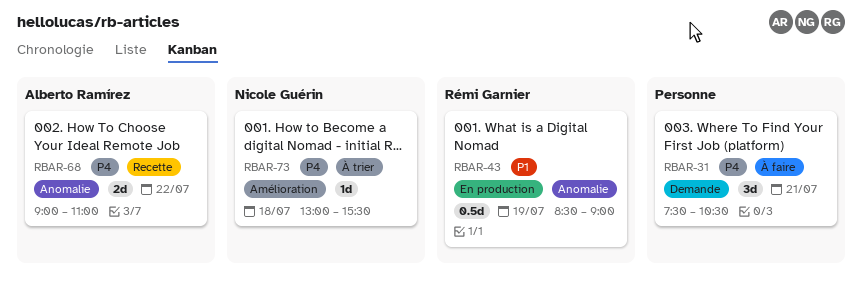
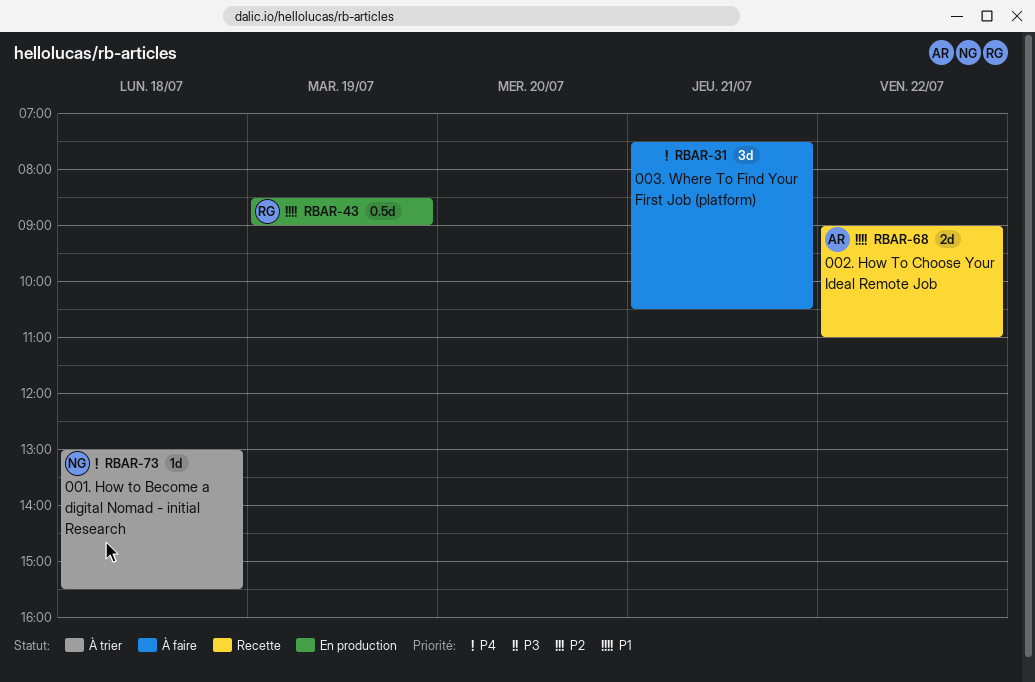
RBAR-68, priority: P4 -> P1

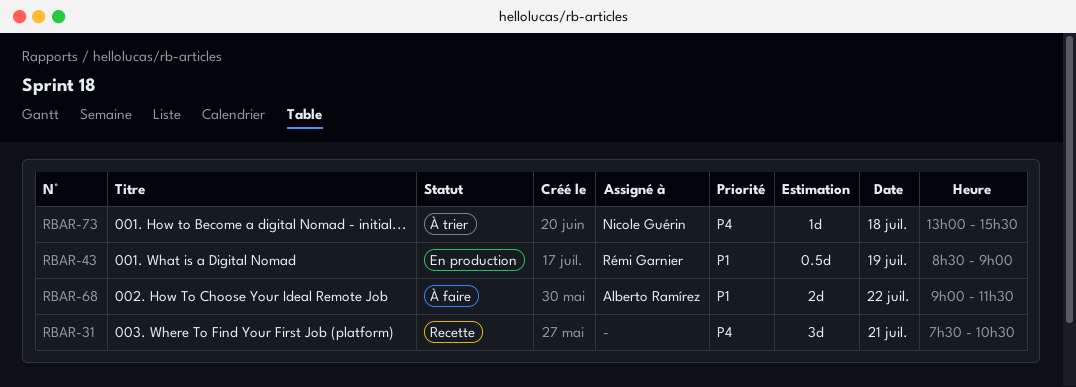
RBAR-31, status: À faire -> Recette
RBAR-68, status: Recette -> À faire
RBAR-68, ends: 11:00 -> 11:30

